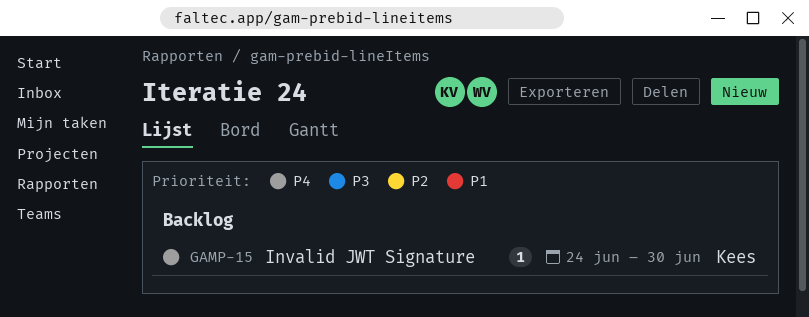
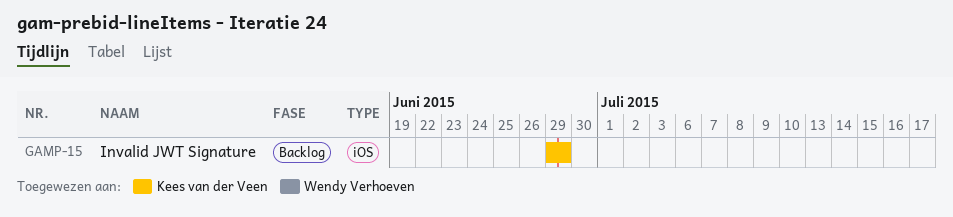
GAMP-15, start: Jun 24 -> Jun 29
GAMP-15, due: Jun 30 -> Jun 29

